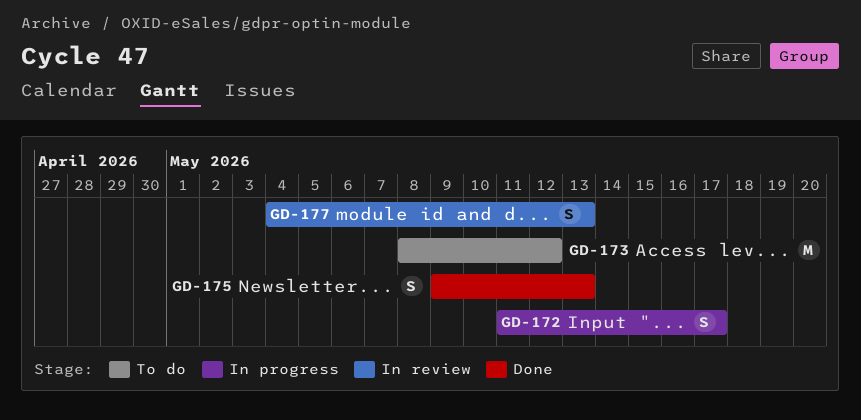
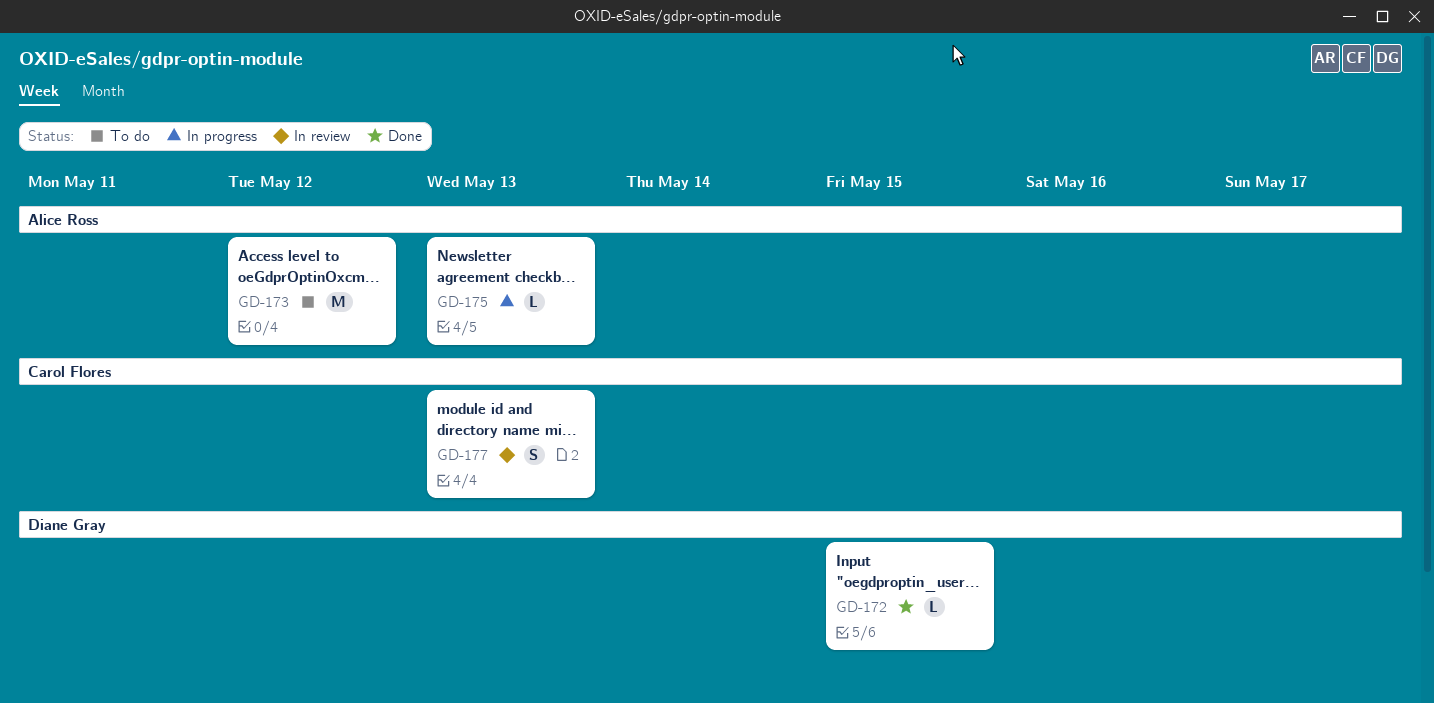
GD-172, status: In progress -> Done
GD-172, estimate: S -> L
GD-172, due: May 17 -> May 15
GD-175, status: Done -> In progress
GD-175, estimate: S -> L

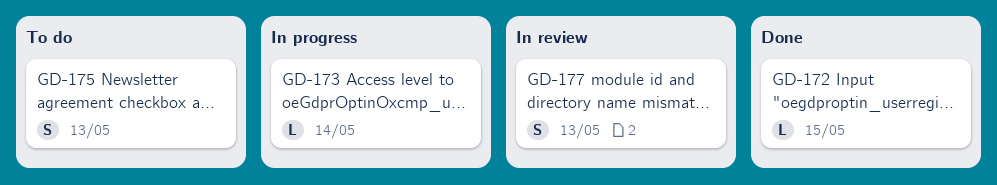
GD-173, status: To do -> In progress
GD-173, estimate: M -> L
GD-173, due: May 12 -> May 14
GD-175, status: In progress -> To do
GD-175, estimate: L -> S

